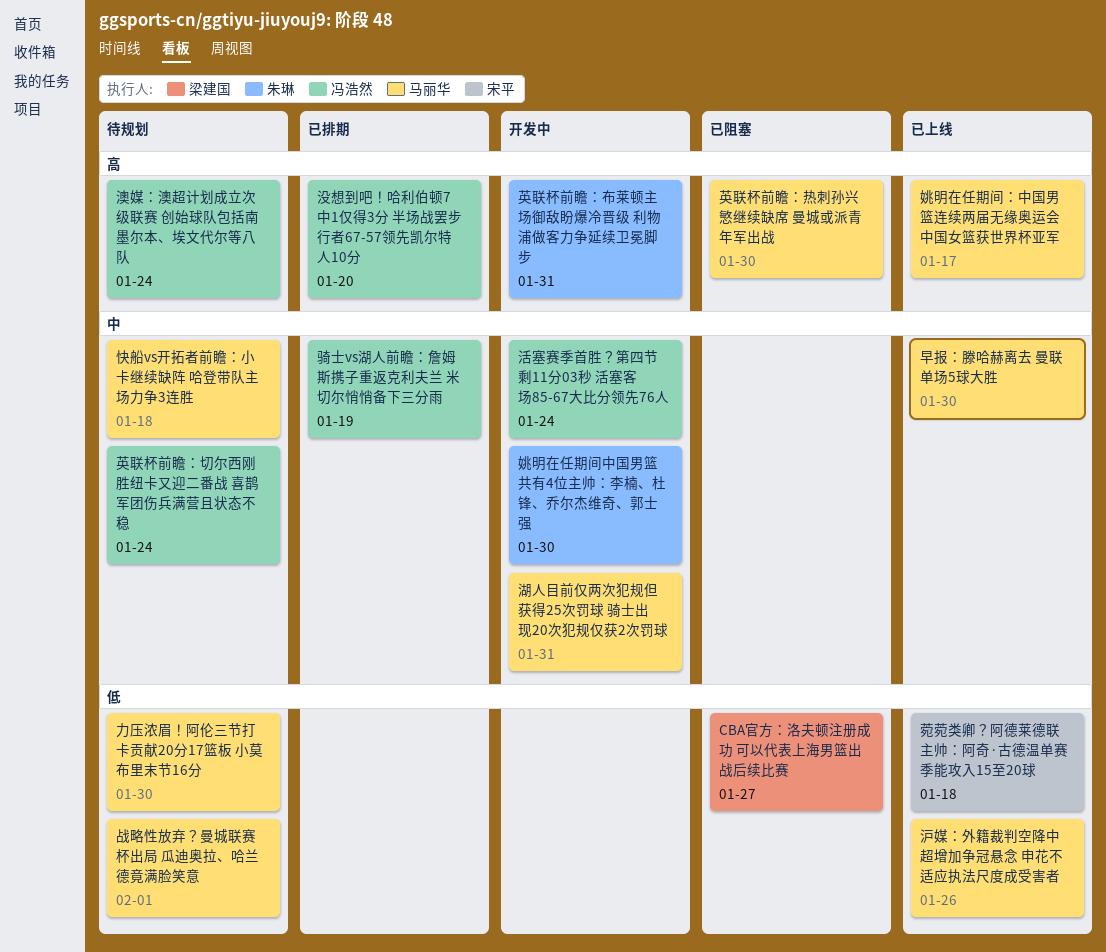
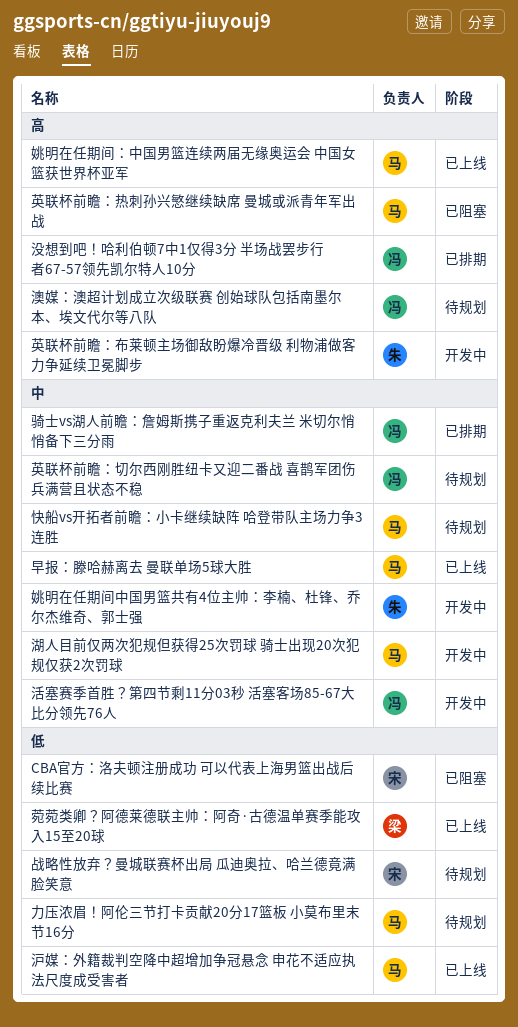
CBA官方：洛夫顿注册成功 可以代表上海男篮出战后续比赛, owner: 梁建国 -> 宋平
战略性放弃？曼城联赛杯出局 瓜迪奥拉、哈兰德竟满脸笑意, owner: 马丽华 -> 宋平
菀菀类卿？阿德莱德联主帅：阿奇·古德温单赛季能攻入15至20球, owner: 宋平 -> 梁建国

